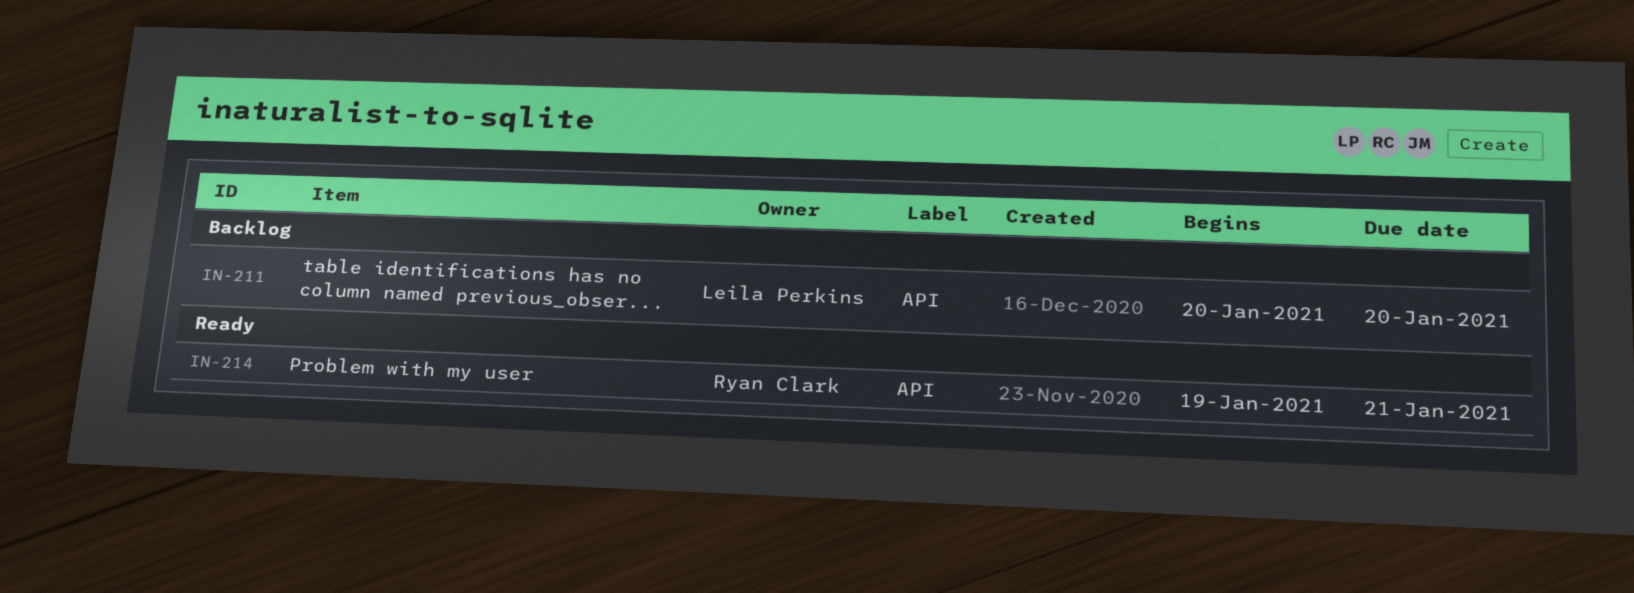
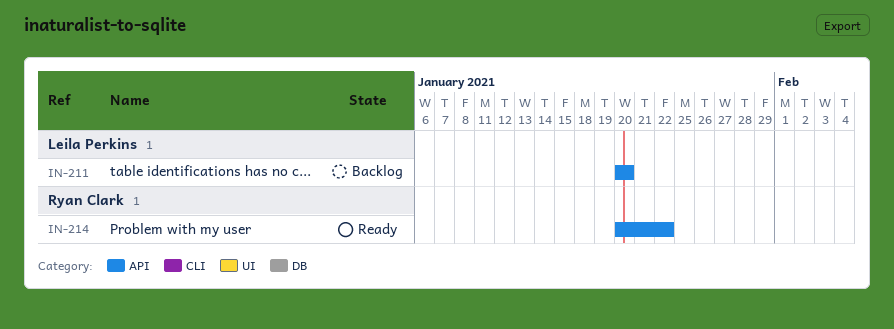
IN-214, start: Jan 19 -> Jan 20
IN-214, due: Jan 21 -> Jan 22

